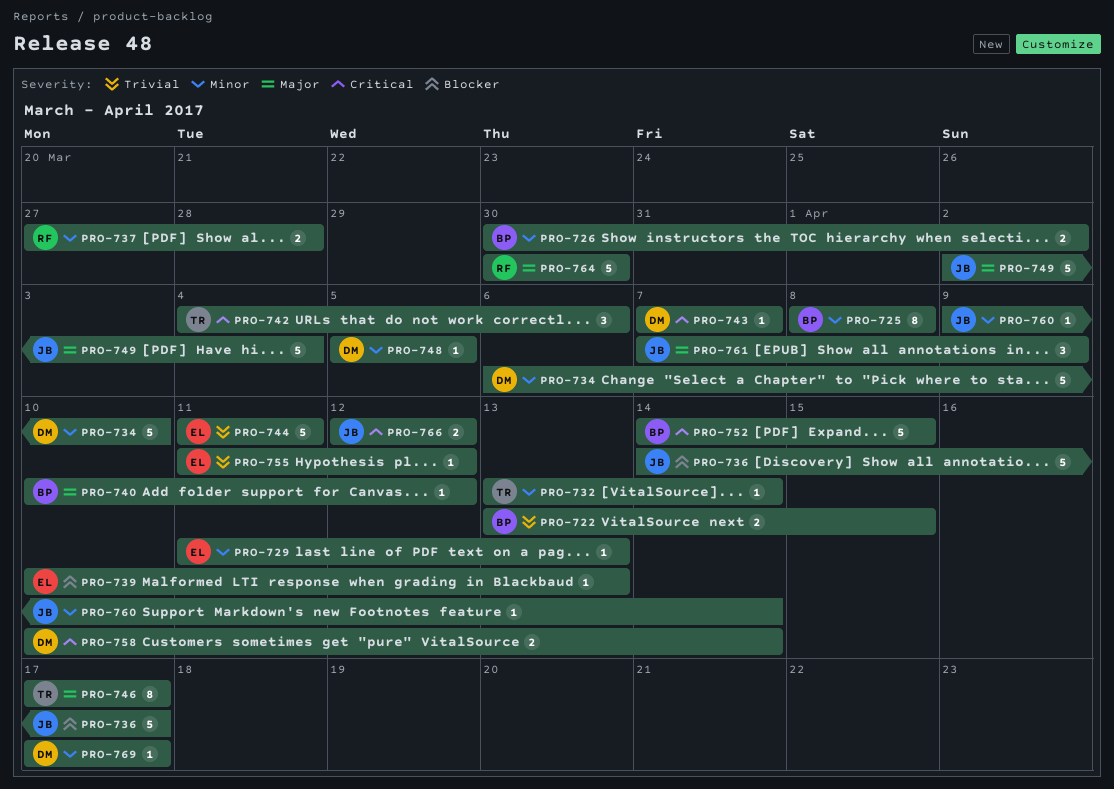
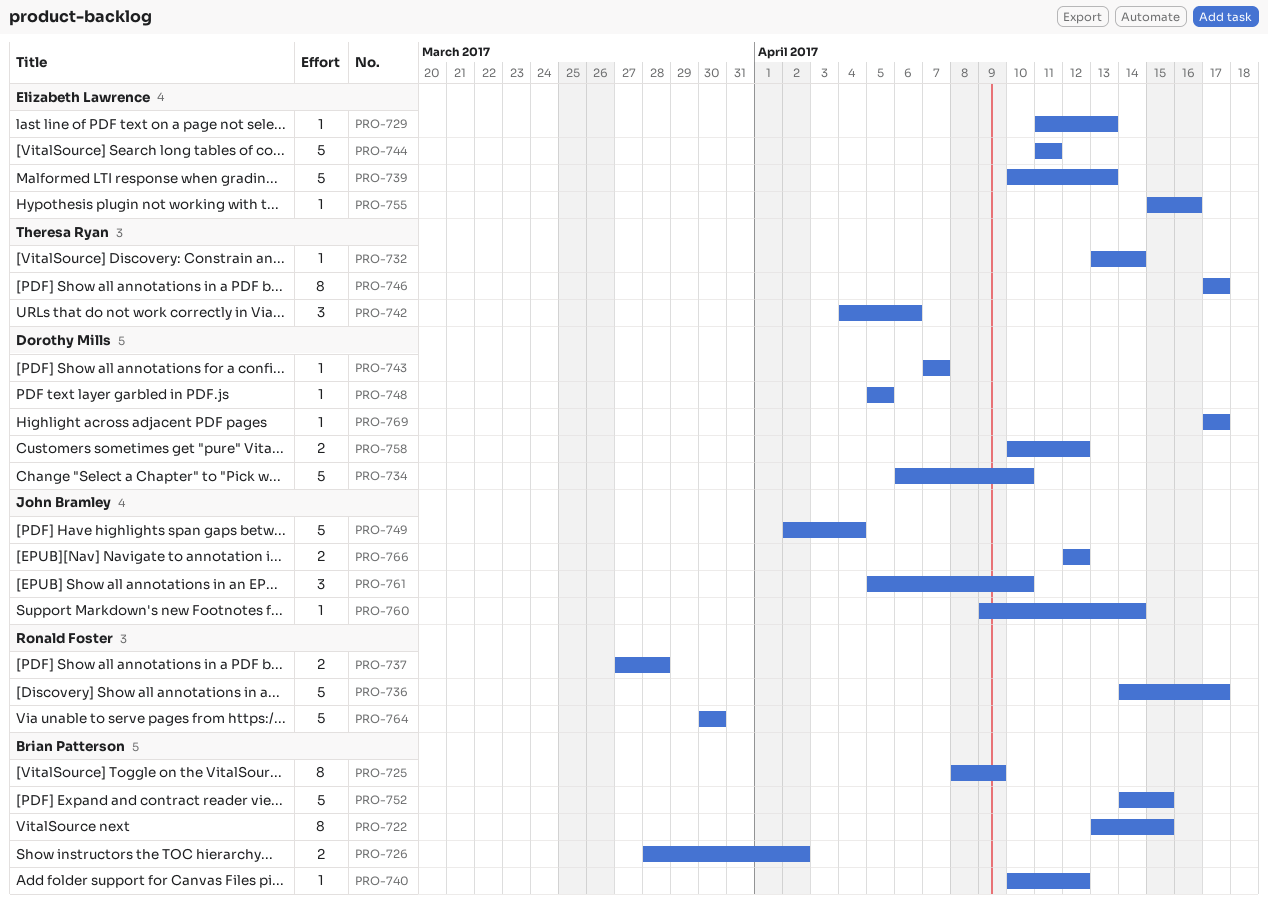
PRO-722, estimate: 2 -> 8
PRO-725, due: Apr 8 -> Apr 9
PRO-726, start: Mar 30 -> Mar 28
PRO-736, owner: John Bramley -> Ronald Foster
PRO-739, estimate: 1 -> 5
PRO-755, start: Apr 11 -> Apr 15
PRO-755, due: Apr 12 -> Apr 16
PRO-758, due: Apr 14 -> Apr 12
PRO-761, start: Apr 7 -> Apr 5
PRO-761, due: Apr 9 -> Apr 10

